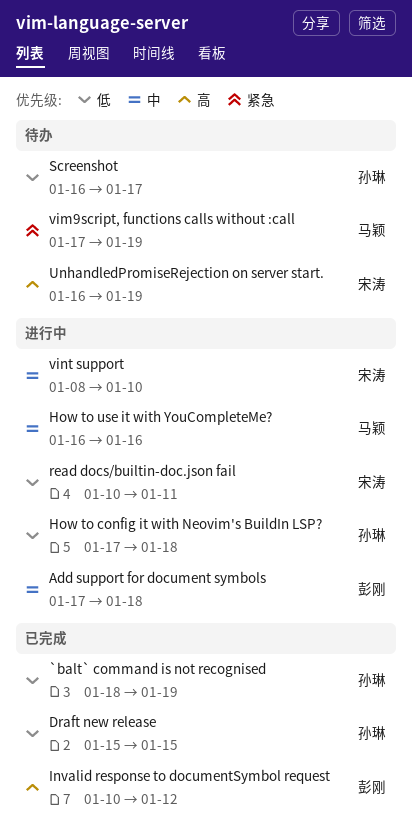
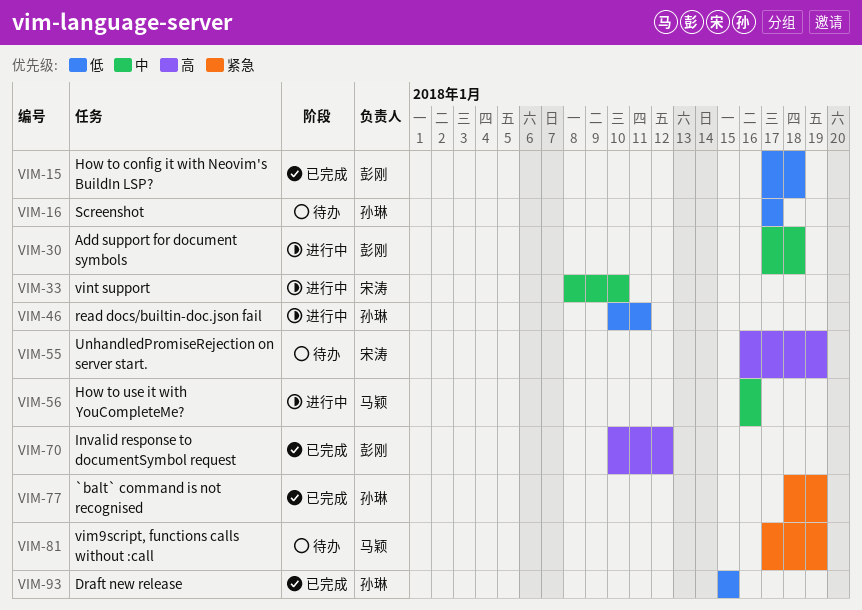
`balt` command is not recognised, priority: 低 -> 紧急
How to config it with Neovim's BuildIn LSP?, status: 进行中 -> 已完成
How to config it with Neovim's BuildIn LSP?, owner: 孙琳 -> 彭刚
read docs/builtin-doc.json fail, owner: 宋涛 -> 孙琳
Screenshot, start: Jan 16 -> Jan 17

